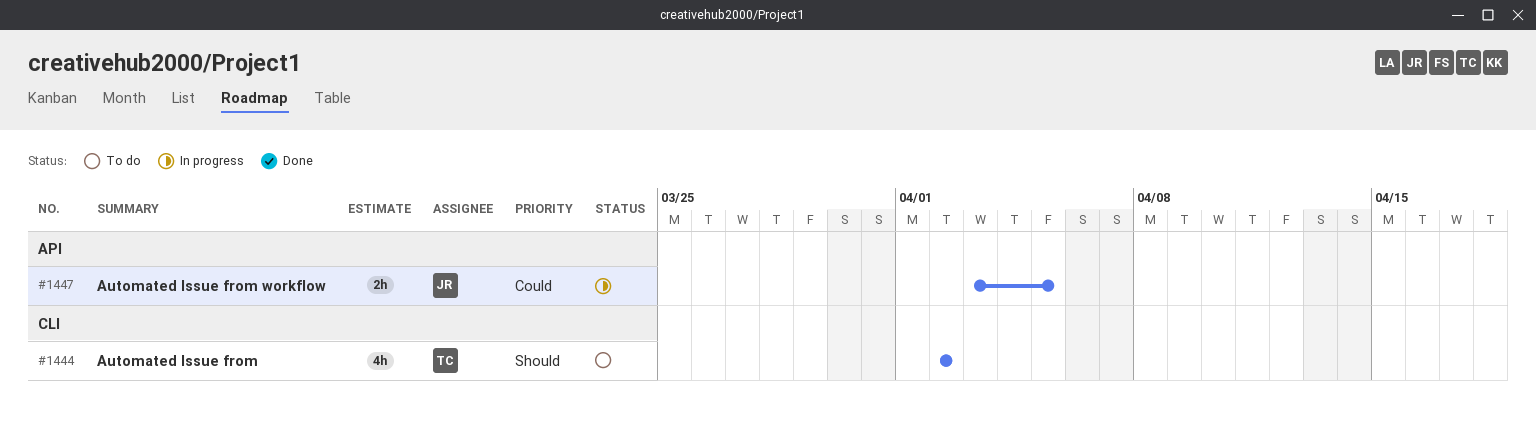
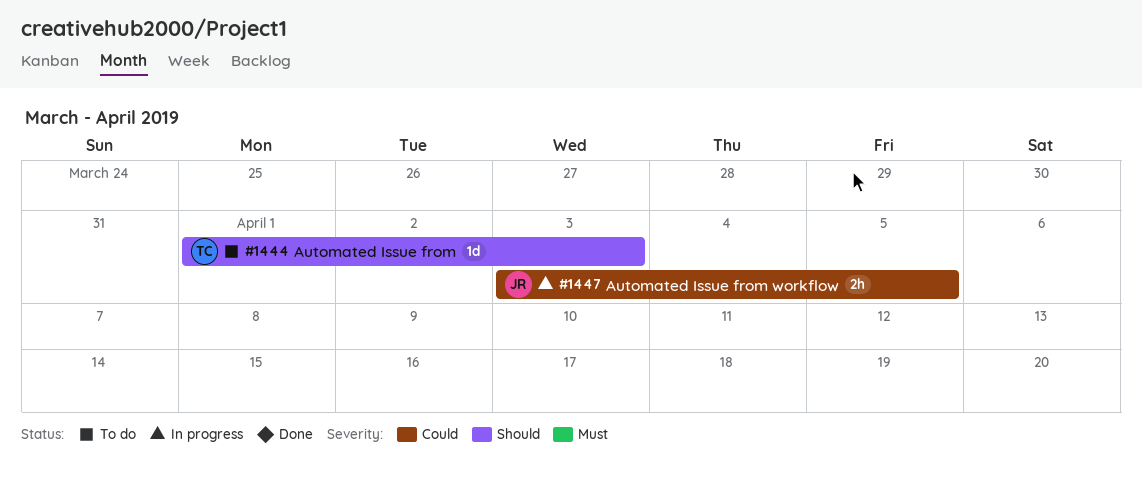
#1444, estimate: 4h -> 1d
#1444, start: Apr 2 -> Apr 1
#1444, due: Apr 2 -> Apr 3

